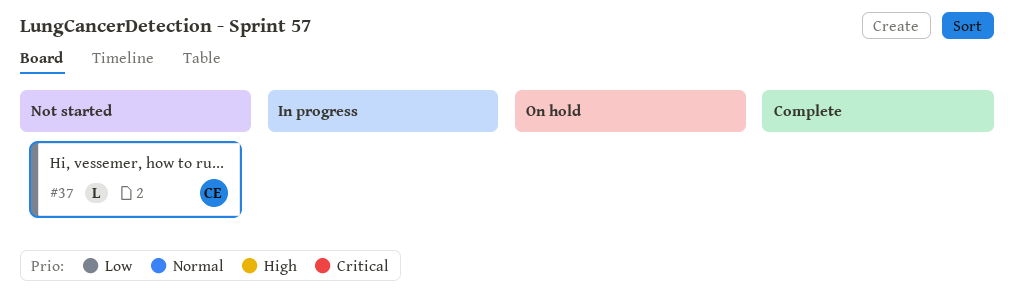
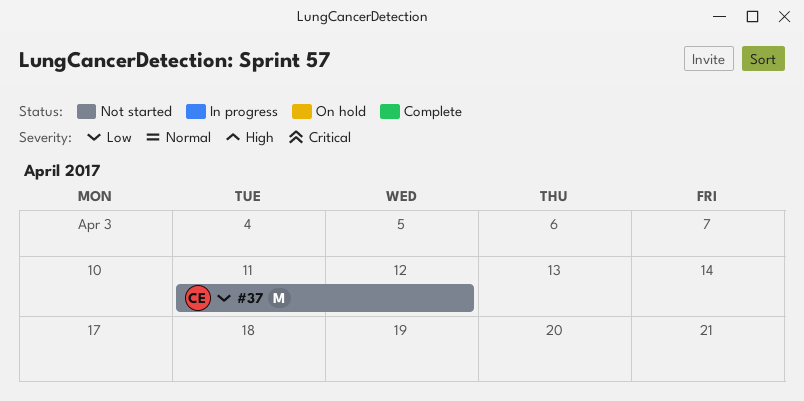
#37, estimate: L -> M

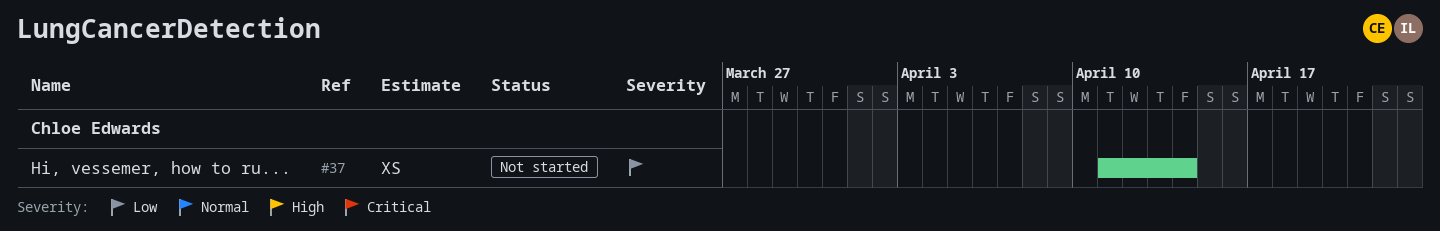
#37, estimate: M -> XS
#37, due: Apr 12 -> Apr 14

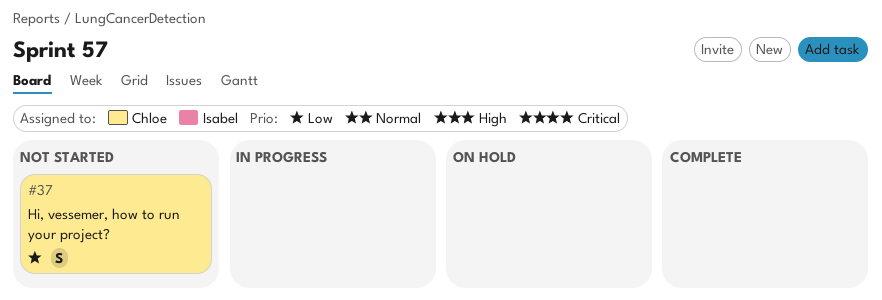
#37, estimate: XS -> S

